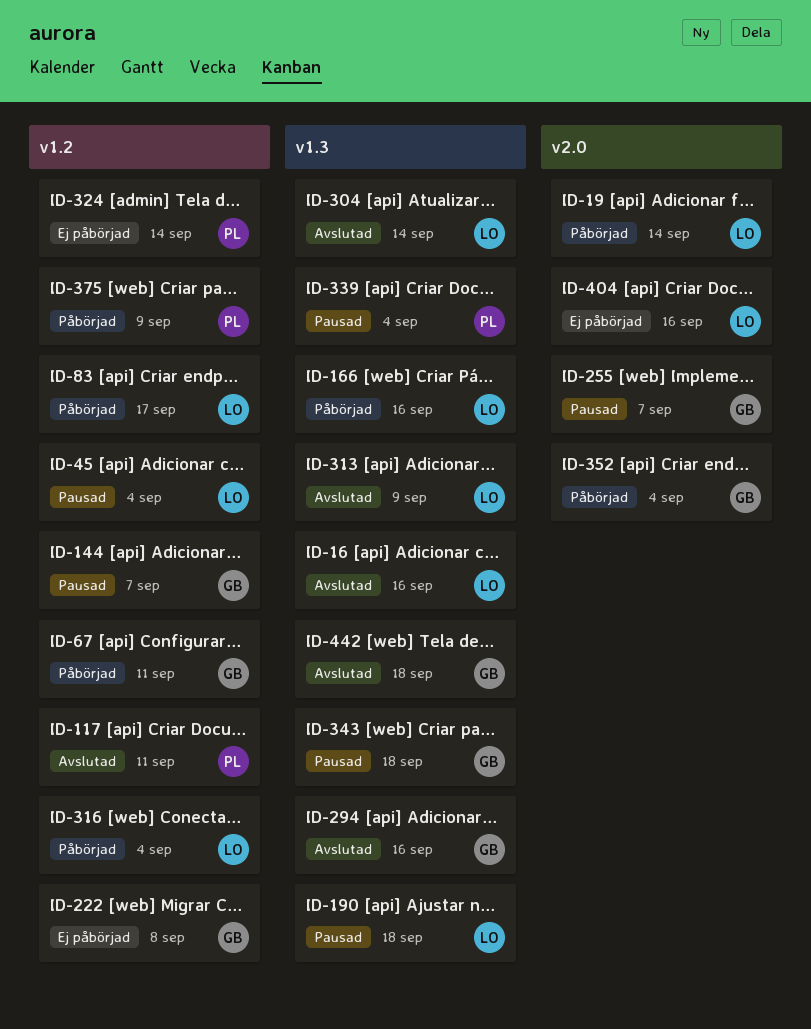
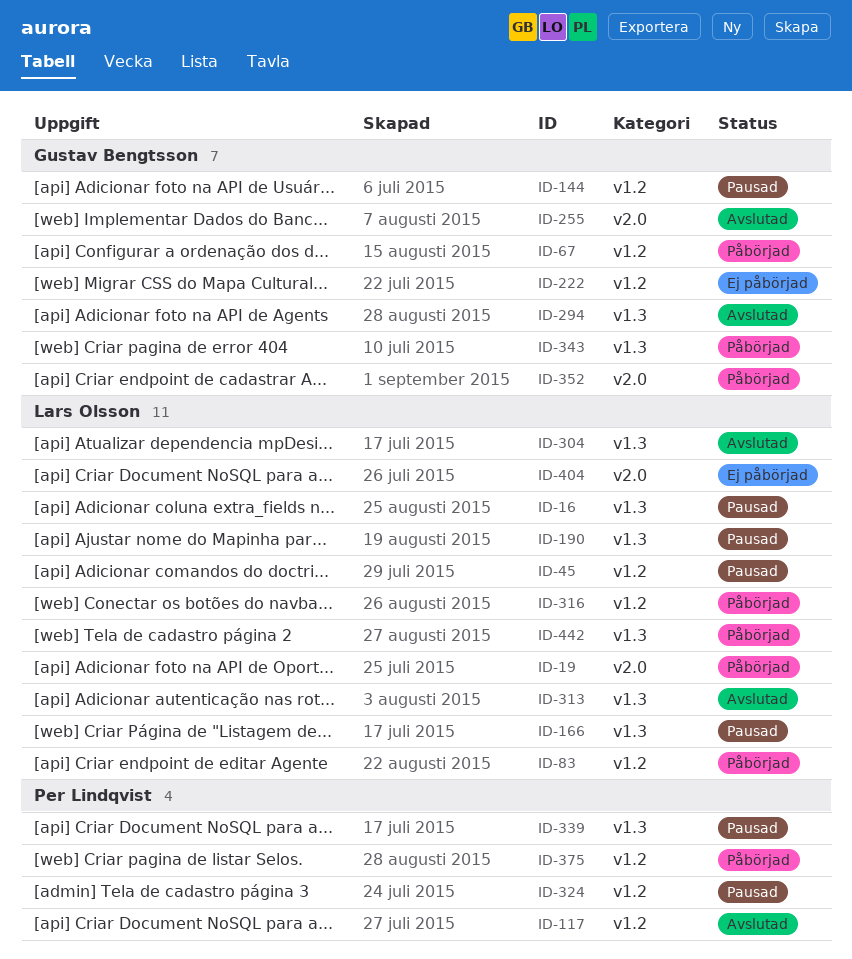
ID-16, status: Avslutad -> Pausad
ID-166, status: Påbörjad -> Pausad
ID-255, status: Pausad -> Avslutad
ID-324, status: Ej påbörjad -> Pausad
ID-343, status: Pausad -> Påbörjad
ID-442, status: Avslutad -> Påbörjad
ID-442, owner: Gustav Bengtsson -> Lars Olsson

